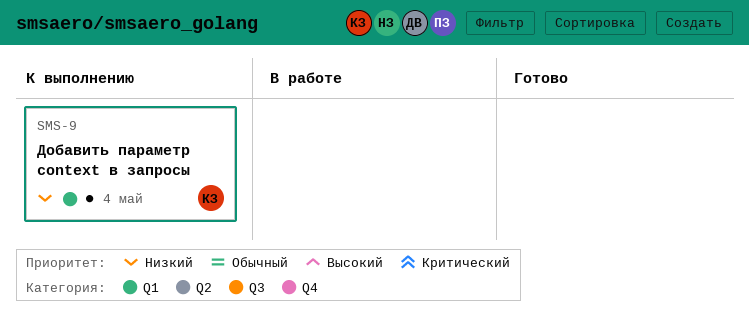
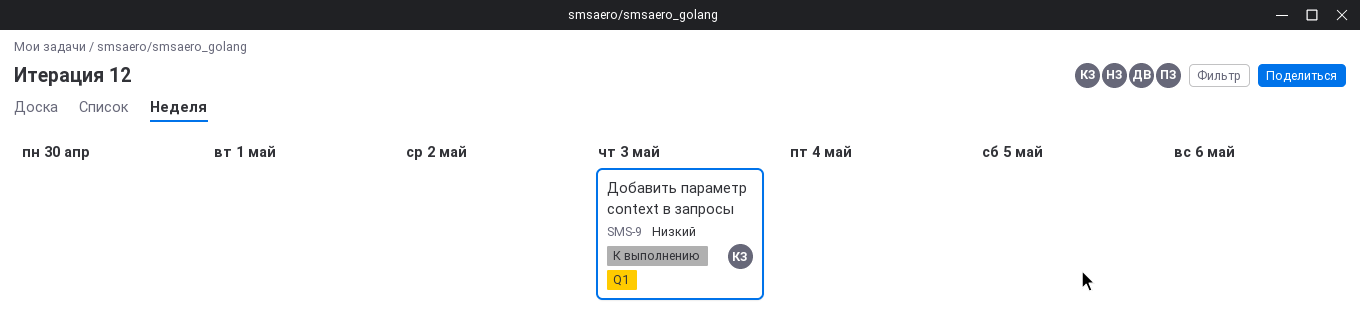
SMS-9, due: May 4 -> May 3

